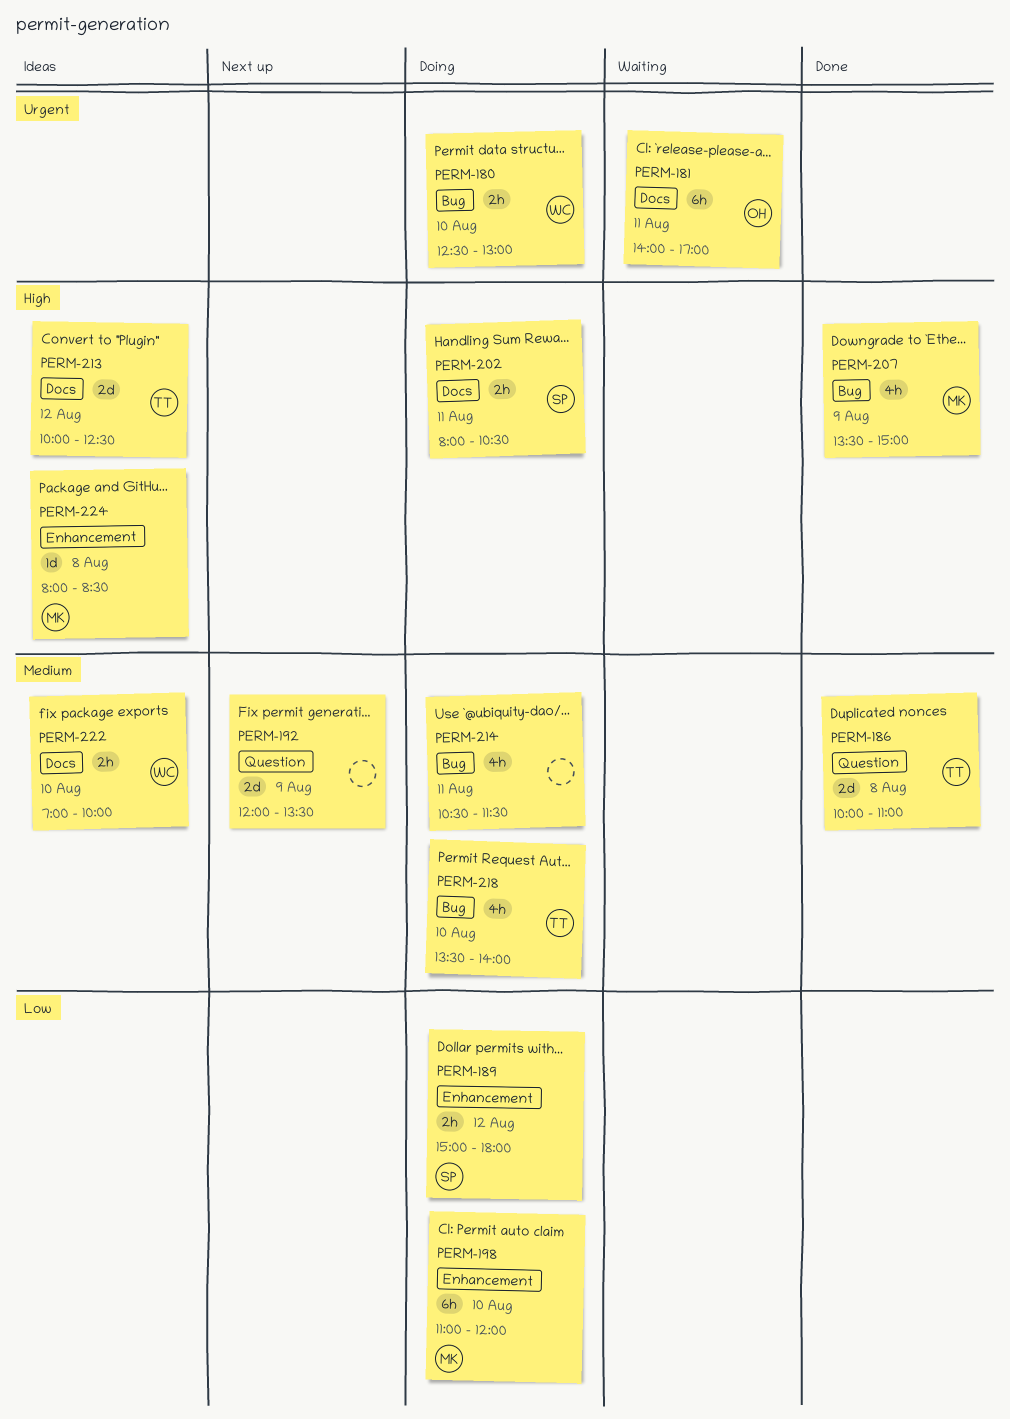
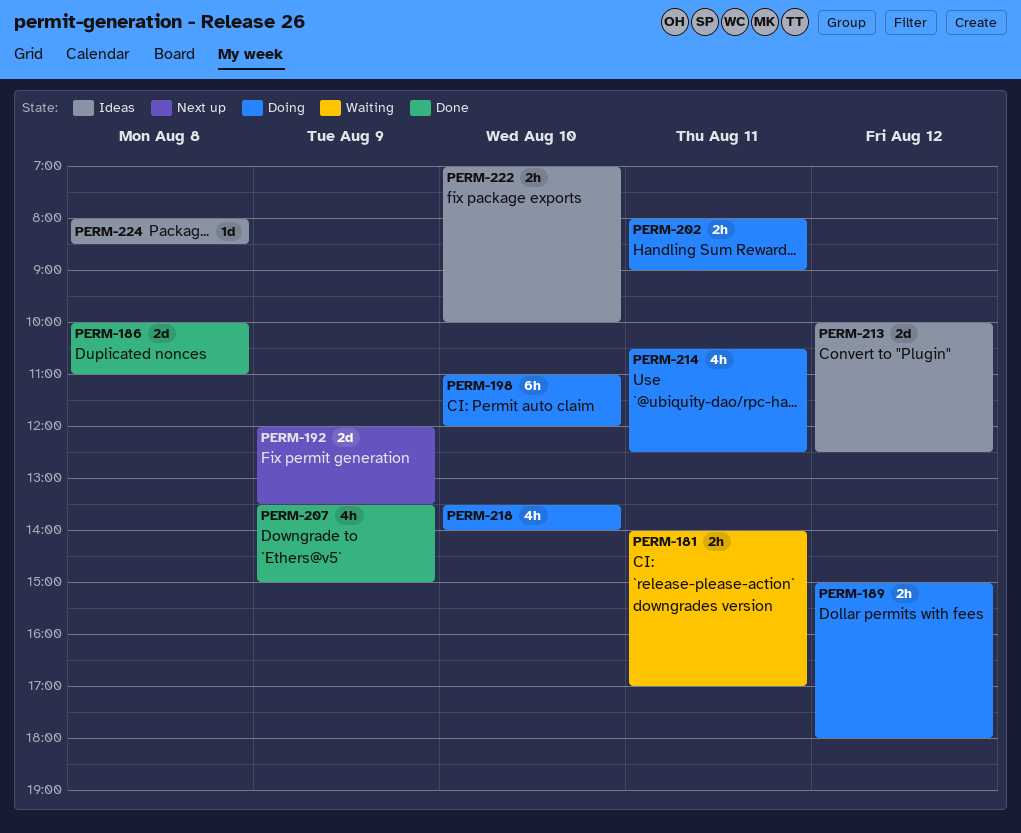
PERM-180: present -> none
PERM-181, estimate: 6h -> 2h
PERM-202, ends: 10:30 -> 09:00
PERM-214, ends: 11:30 -> 12:30

